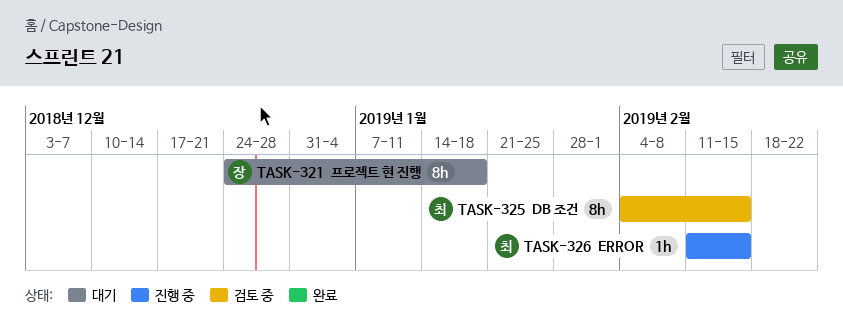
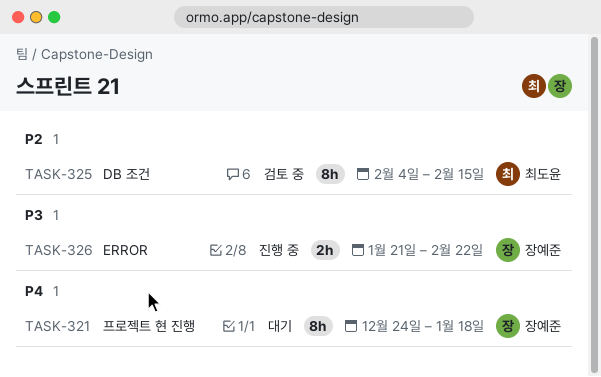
TASK-326, owner: 최도윤 -> 장예준
TASK-326, estimate: 1h -> 2h
TASK-326, start: Feb 11 -> Jan 21
TASK-326, due: Feb 15 -> Feb 22

